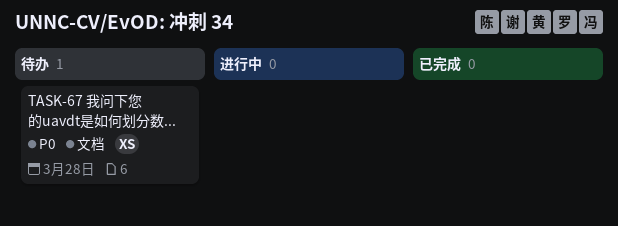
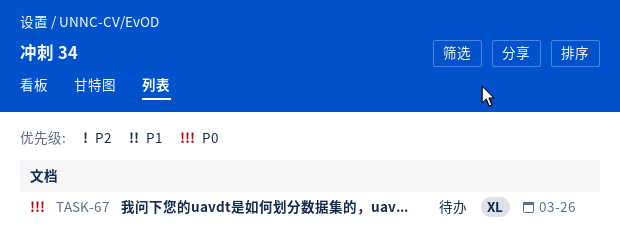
TASK-67, estimate: XS -> XL
TASK-67, due: Mar 28 -> Mar 26

